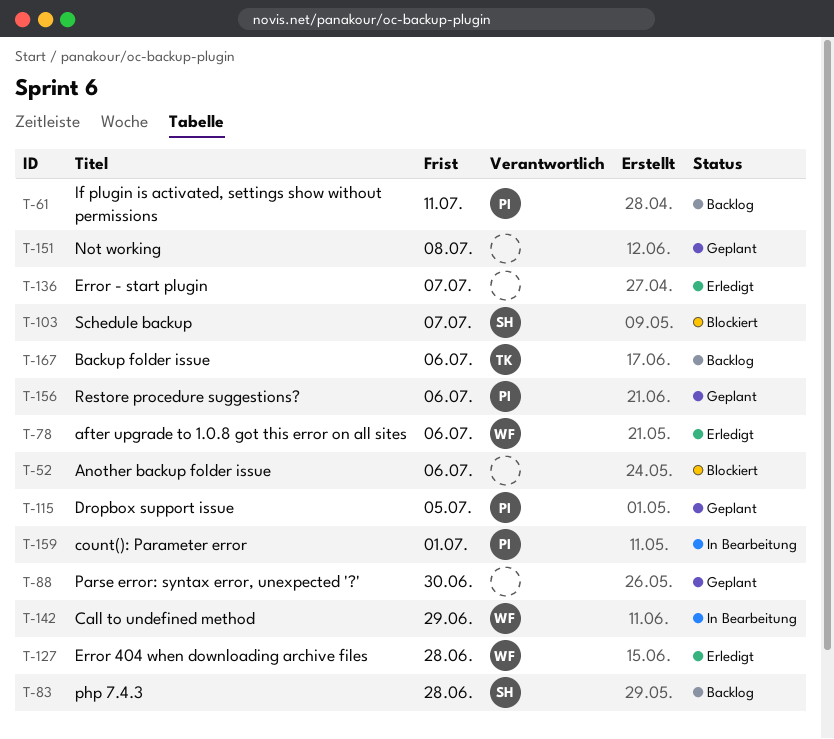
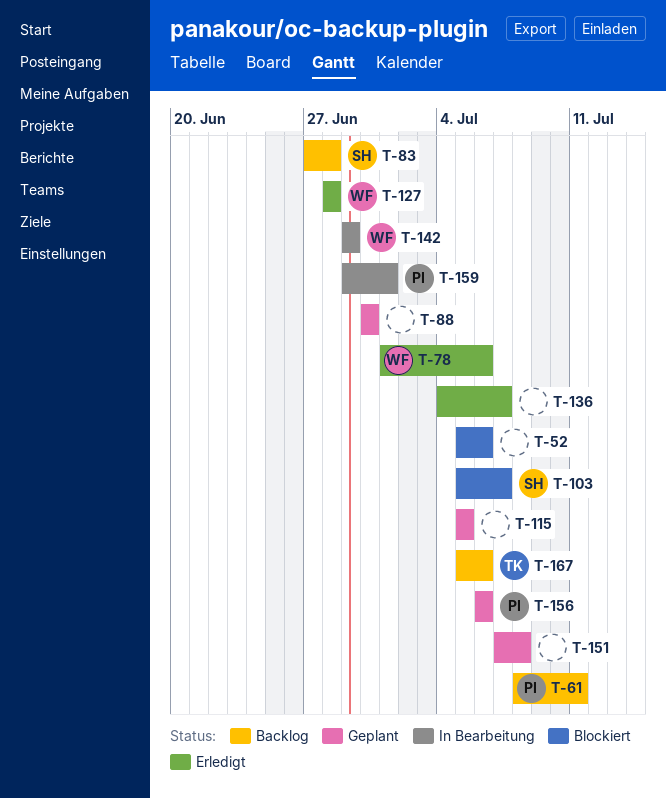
T-115, owner: PI -> none

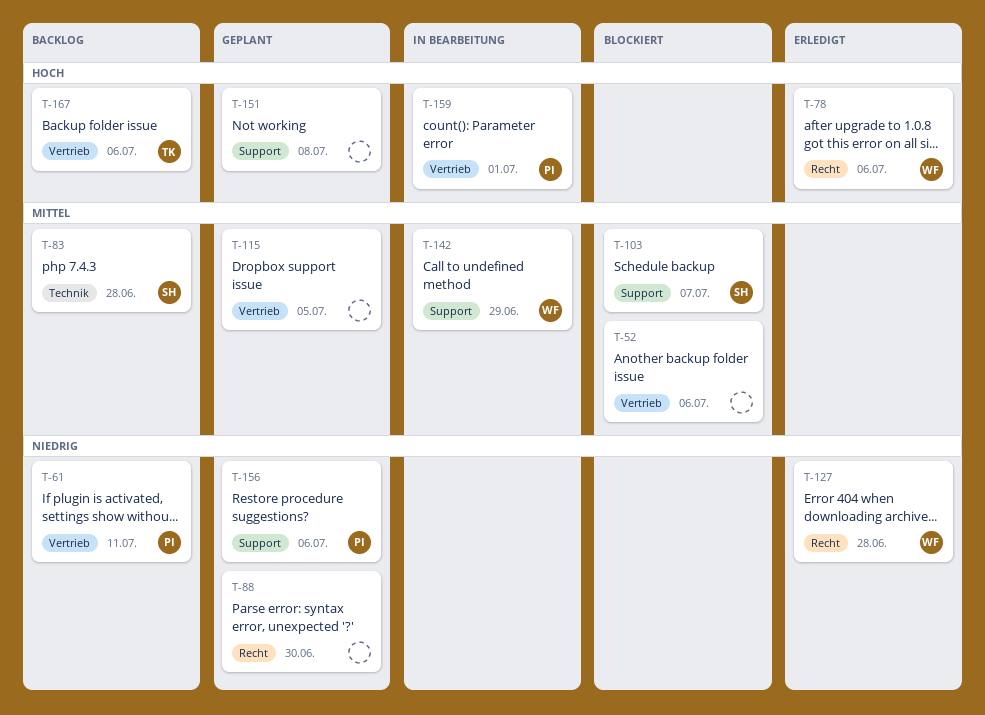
T-136: present -> none

